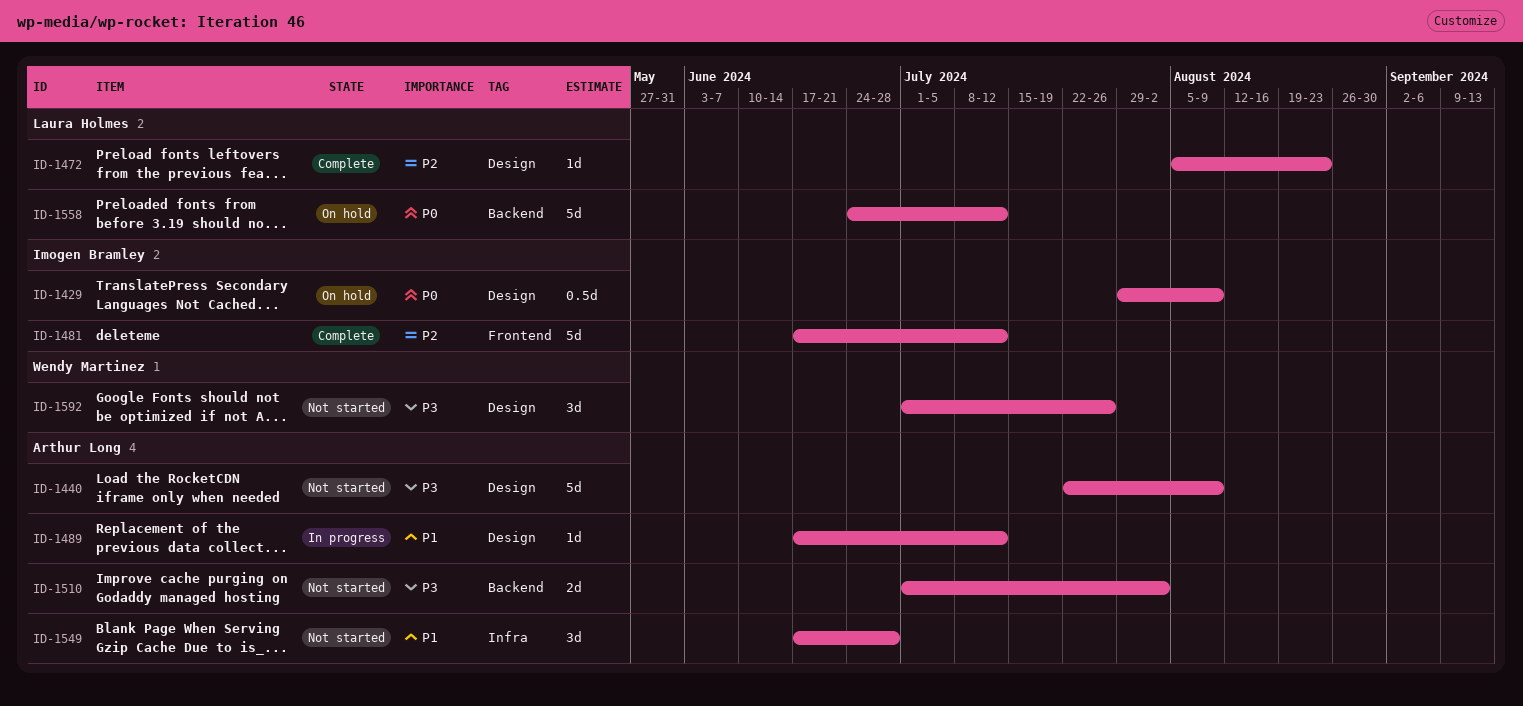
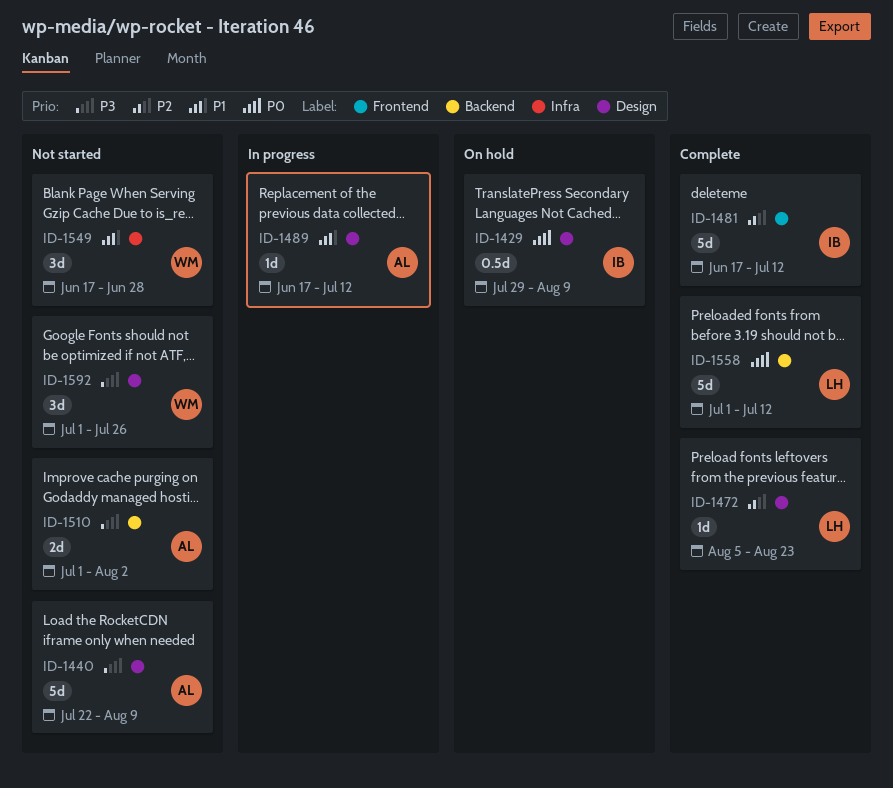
ID-1549, owner: Arthur Long -> Wendy Martinez
ID-1558, status: On hold -> Complete
ID-1558, start: Jun 24 -> Jul 1

